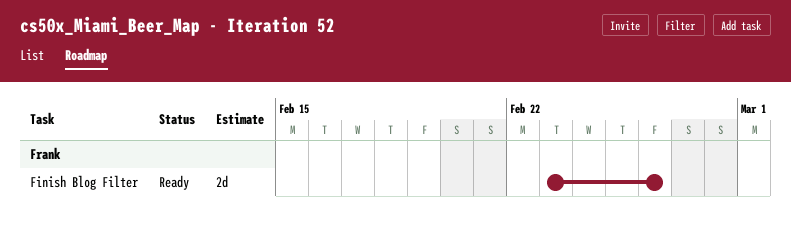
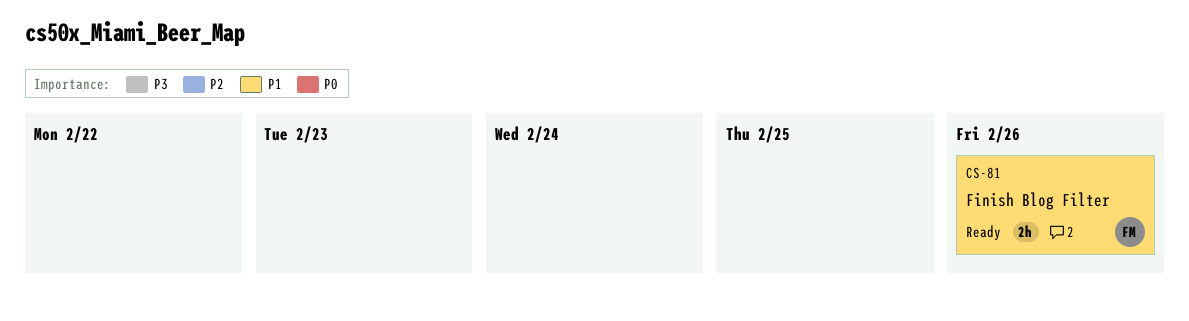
Finish Blog Filter, estimate: 2d -> 2h

